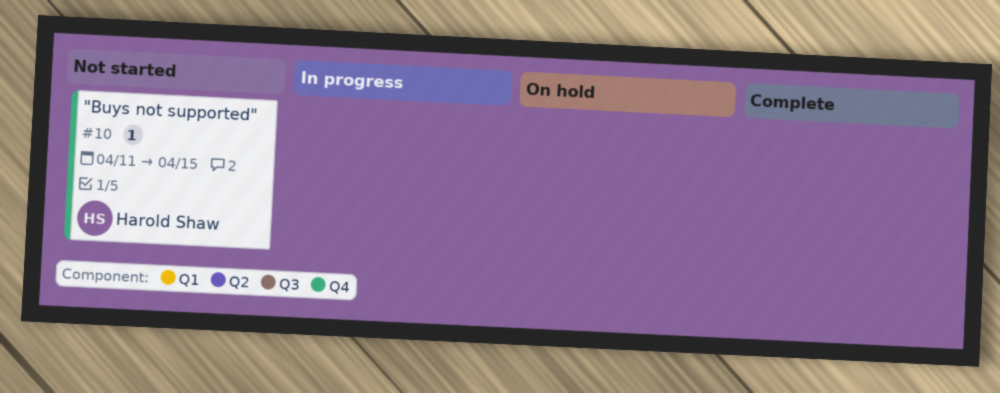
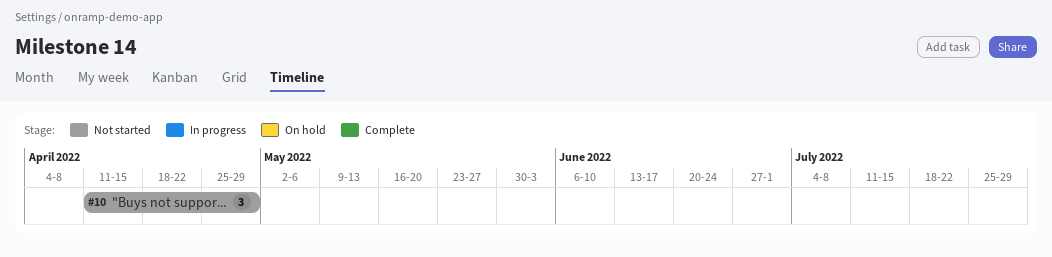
#10, estimate: 1 -> 3
#10, due: Apr 15 -> Apr 29

